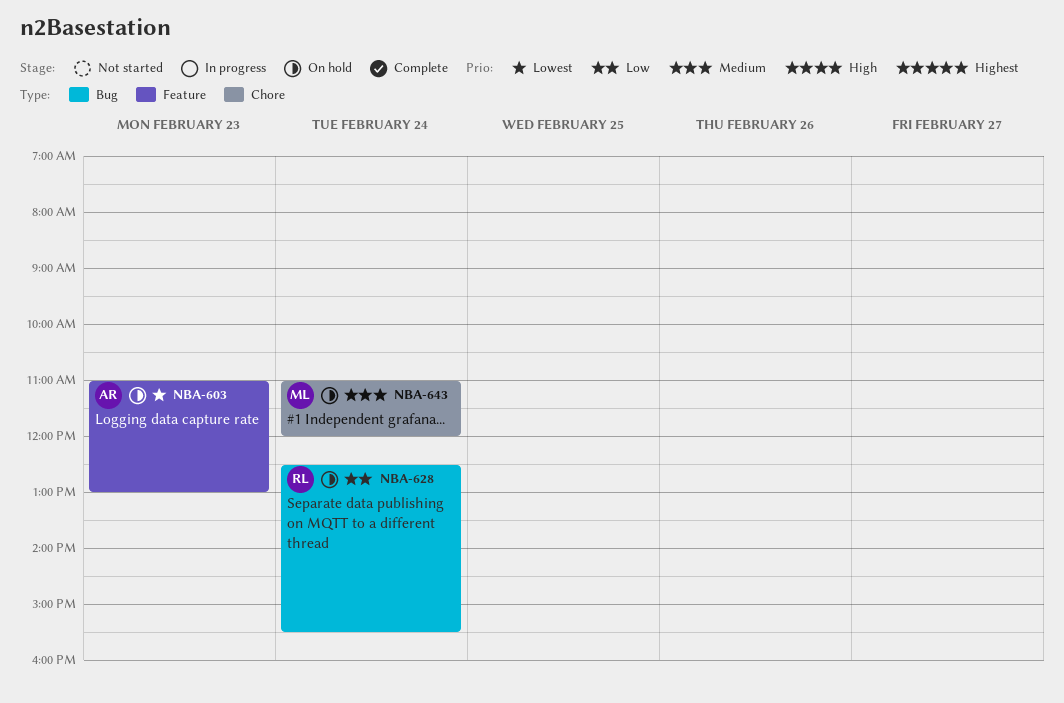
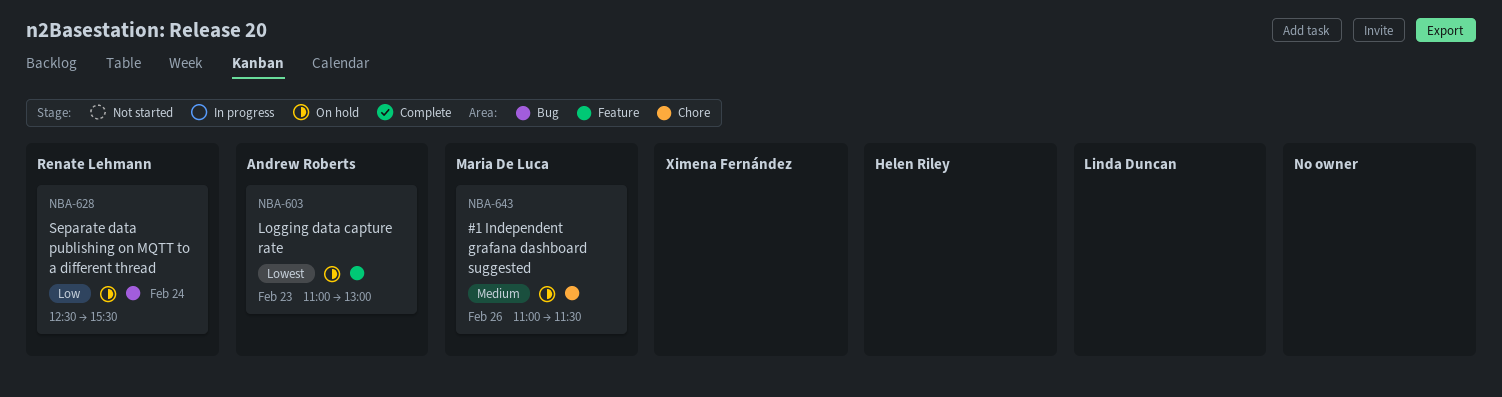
NBA-643, day: Feb 24 -> Feb 26
NBA-643, ends: 12:00 -> 11:30

